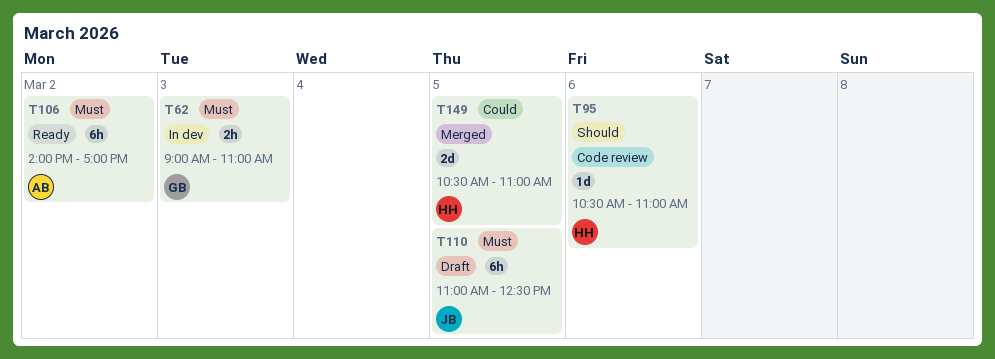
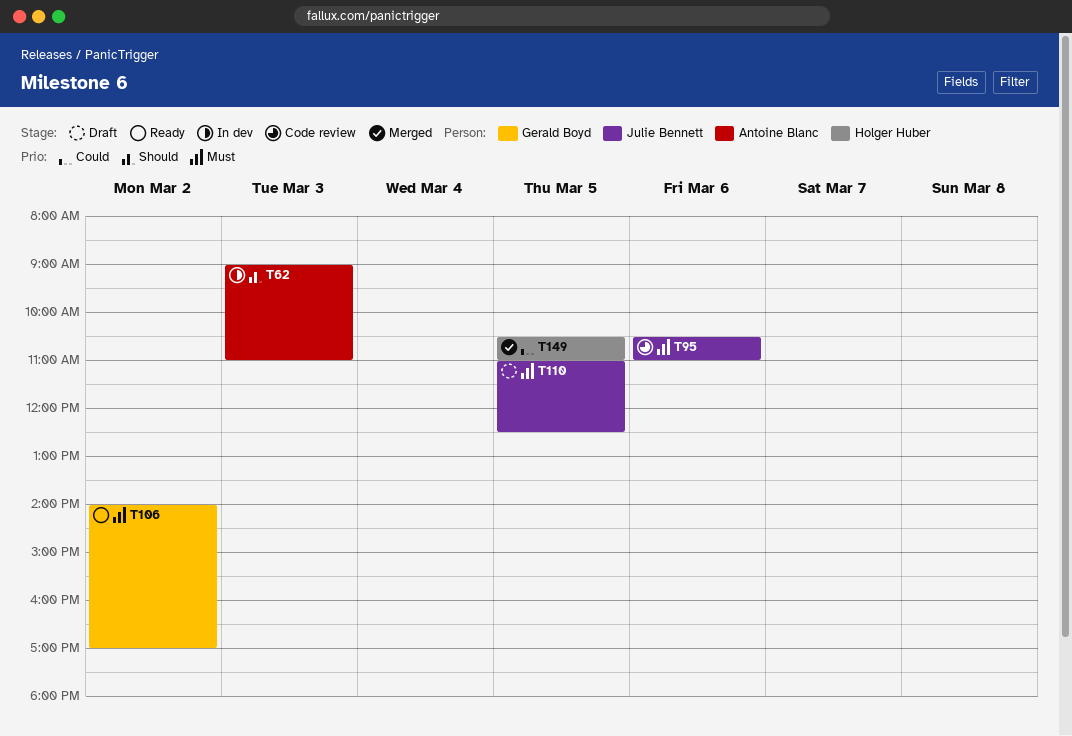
T62, owner: Gerald Boyd -> Antoine Blanc
T62, priority: Must -> Should
T95, owner: Holger Huber -> Julie Bennett
T95, priority: Should -> Must
T106, owner: Antoine Blanc -> Gerald Boyd

